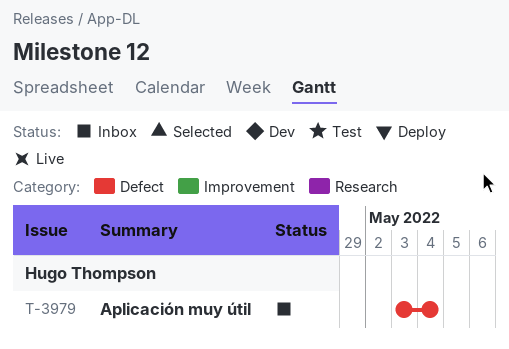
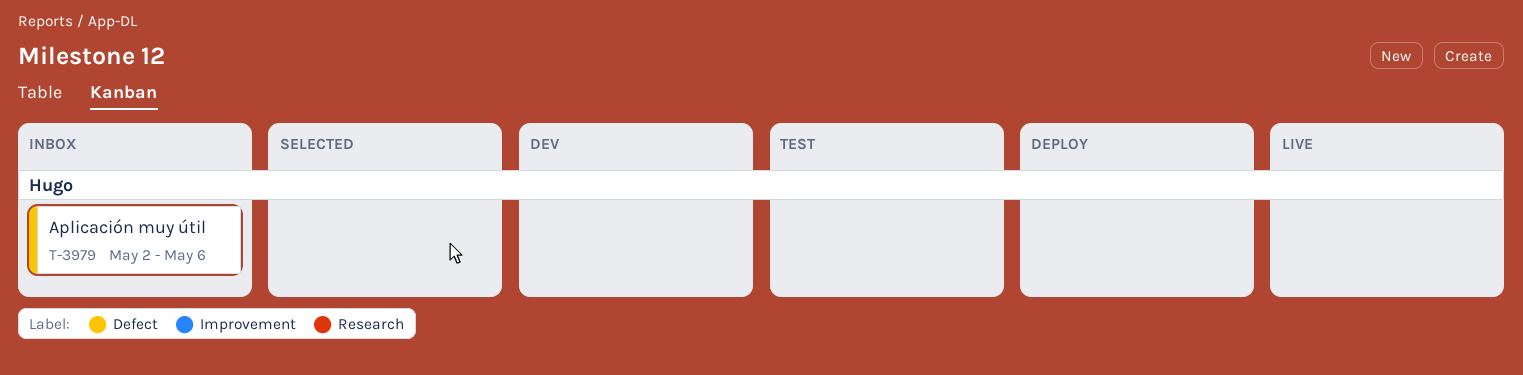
T-3979, start: May 3 -> May 2
T-3979, due: May 4 -> May 6

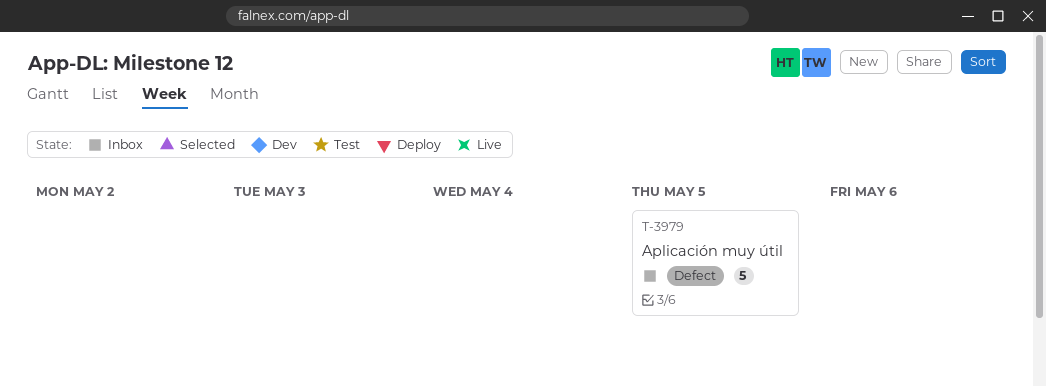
T-3979, due: May 6 -> May 5

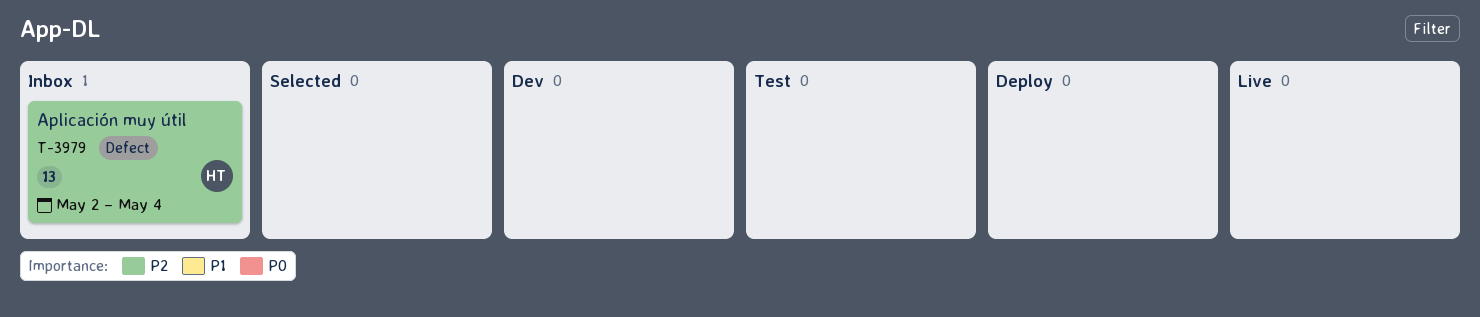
T-3979, estimate: 5 -> 13
T-3979, due: May 5 -> May 4

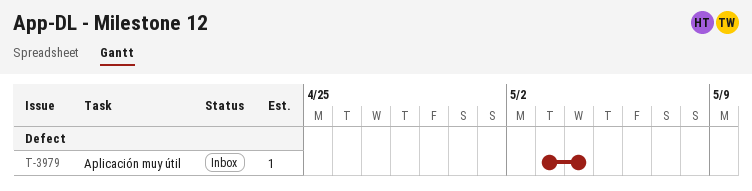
T-3979, estimate: 13 -> 1
T-3979, start: May 2 -> May 3

